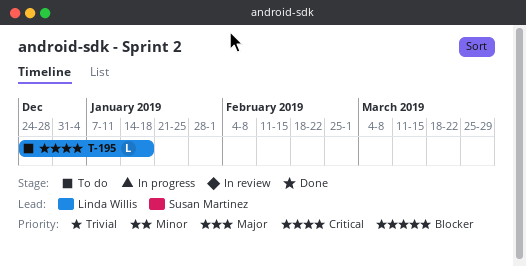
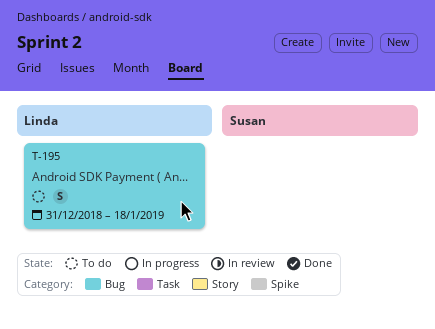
T-195, estimate: L -> S
T-195, start: Dec 24 -> Dec 31

